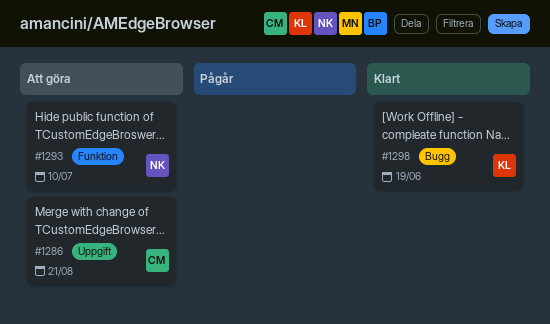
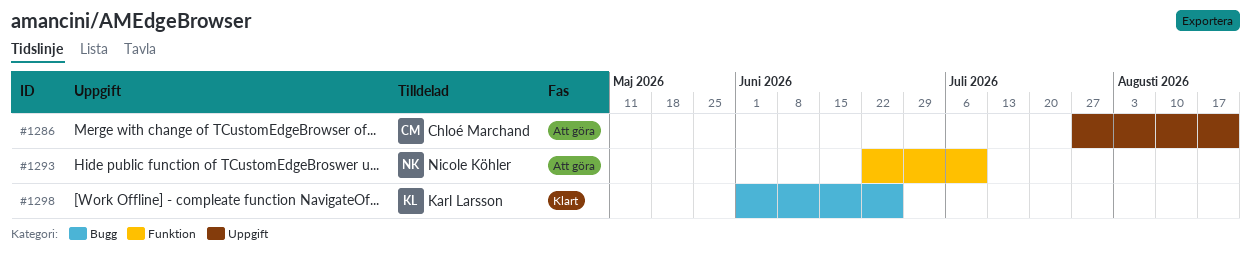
#1298, due: Jun 19 -> Jun 26

